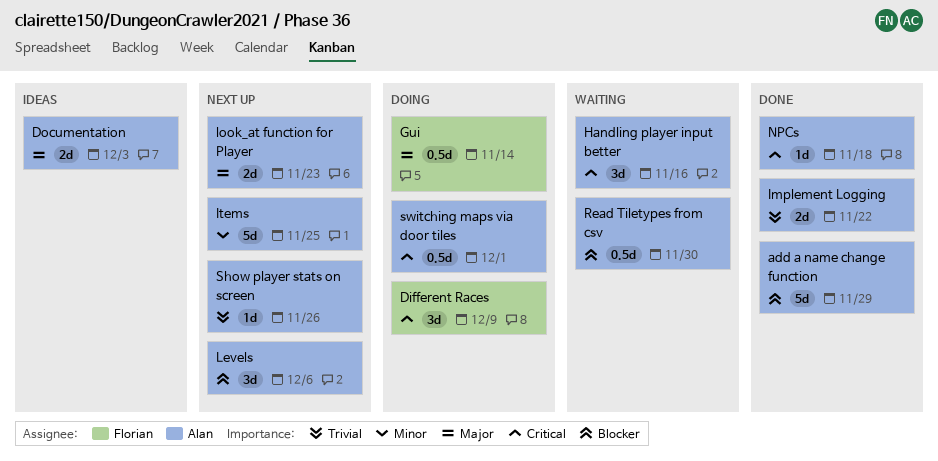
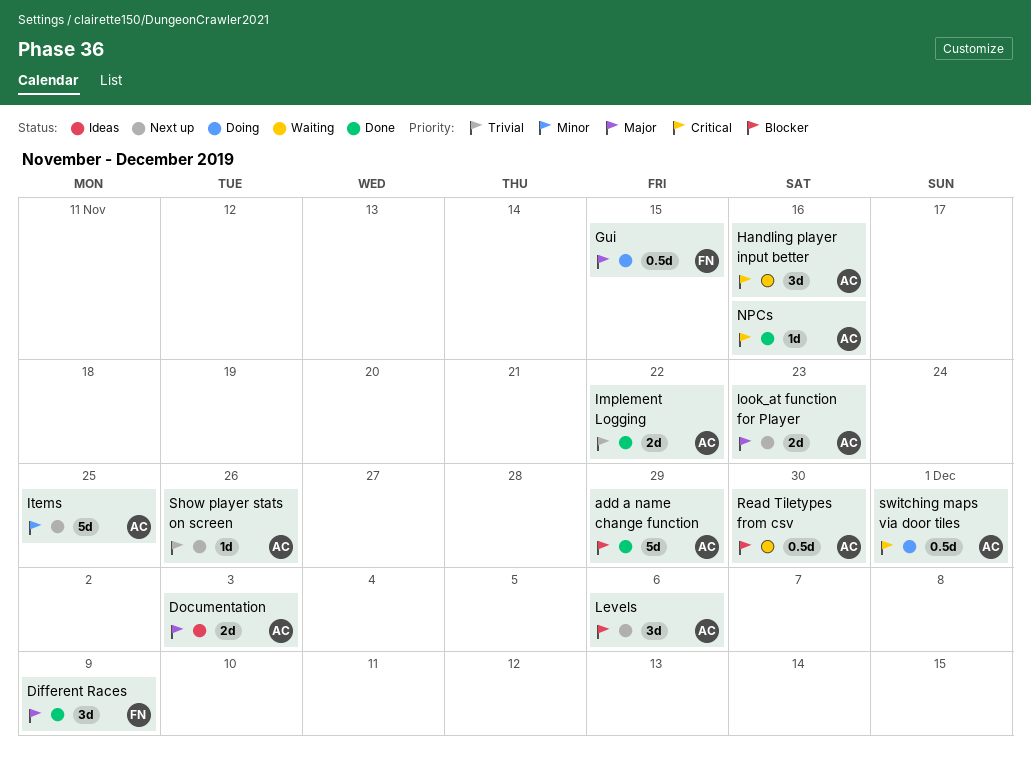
Different Races, status: Doing -> Done
Different Races, priority: Critical -> Major
Gui, due: Nov 14 -> Nov 15
NPCs, due: Nov 18 -> Nov 16

